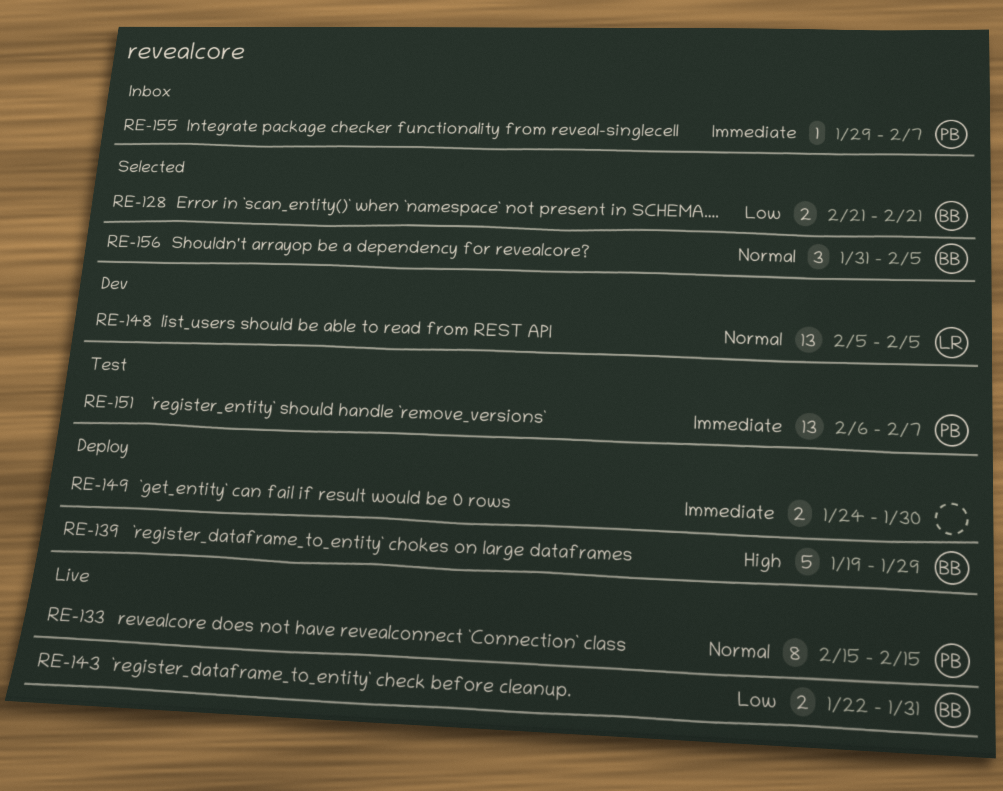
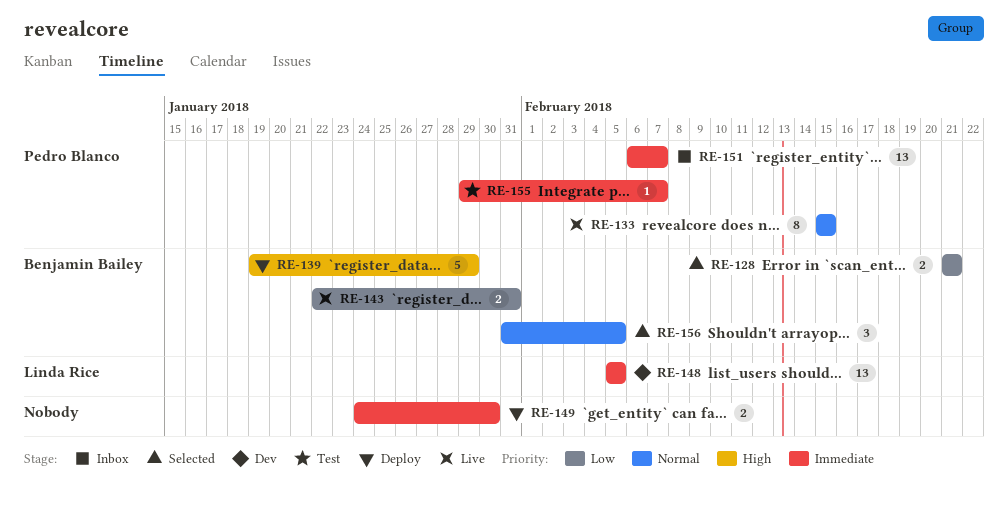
RE-148, priority: Normal -> Immediate
RE-151, status: Test -> Inbox
RE-155, status: Inbox -> Test

